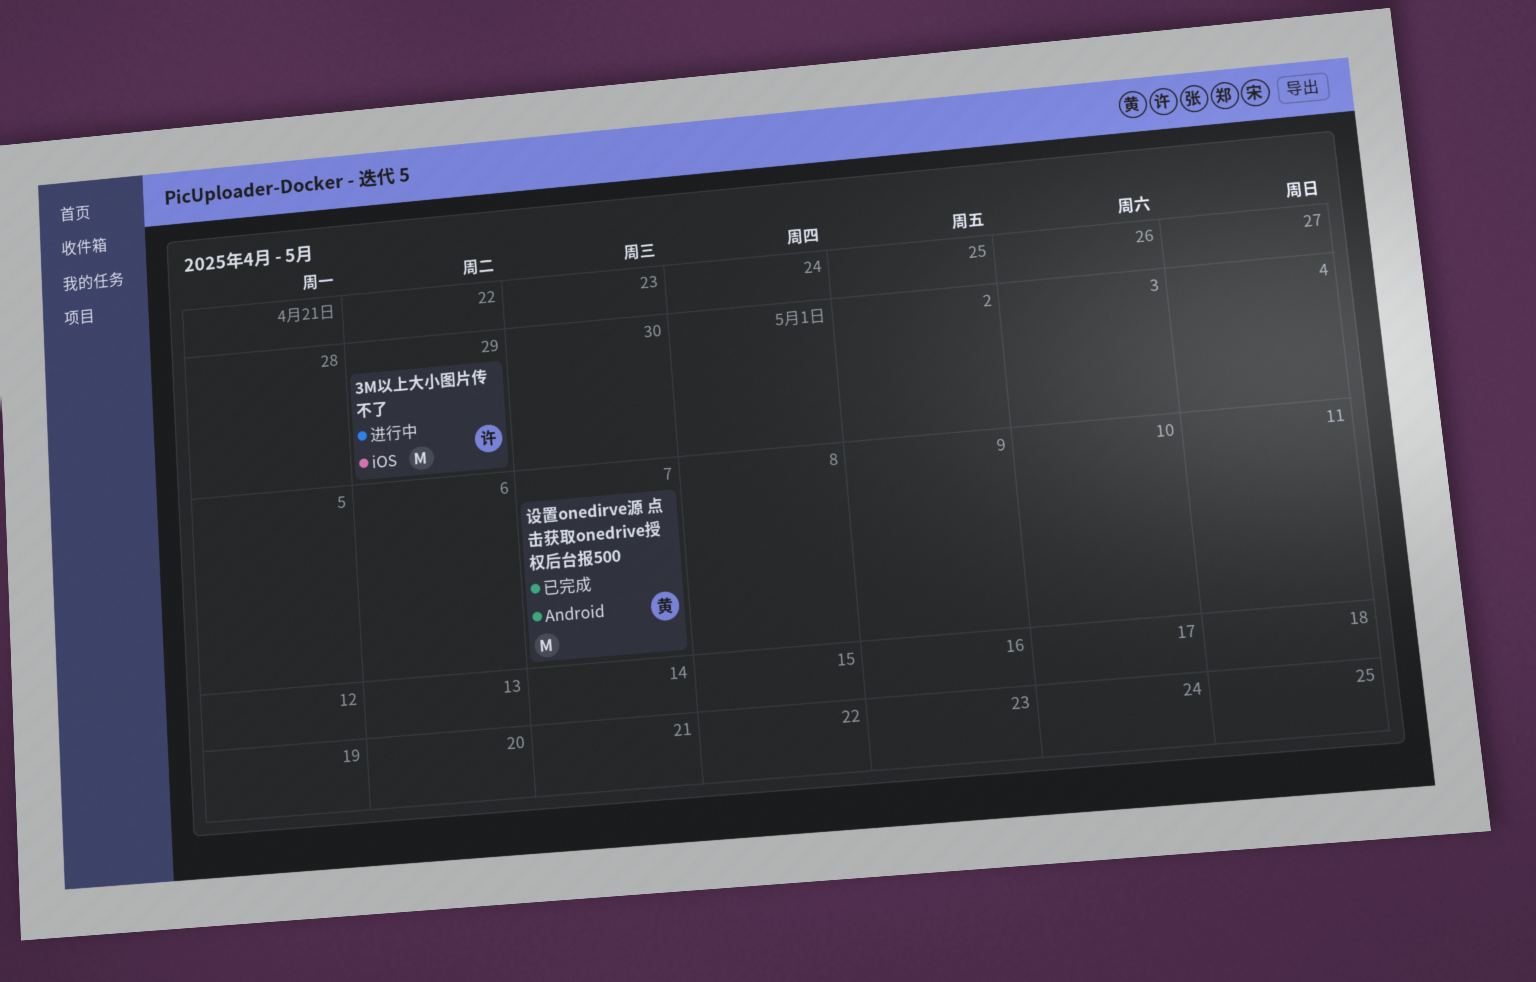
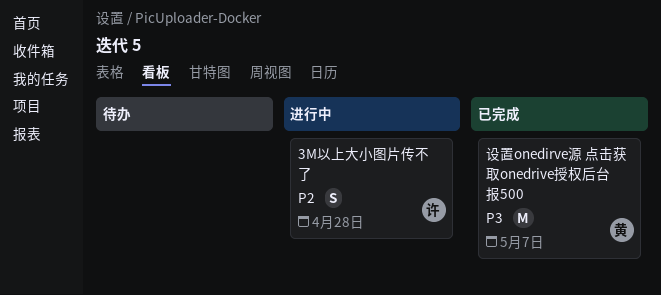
3M以上大小图片传不了, estimate: M -> S
3M以上大小图片传不了, due: Apr 29 -> Apr 28

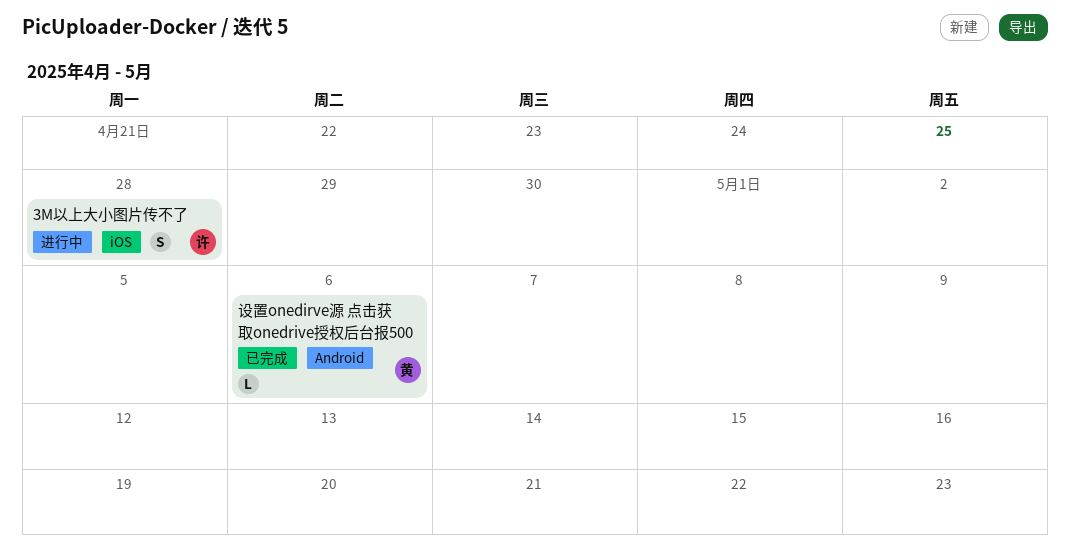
设置onedirve源 点击获取onedrive授权后台报500, estimate: M -> L
设置onedirve源 点击获取onedrive授权后台报500, due: May 7 -> May 6

